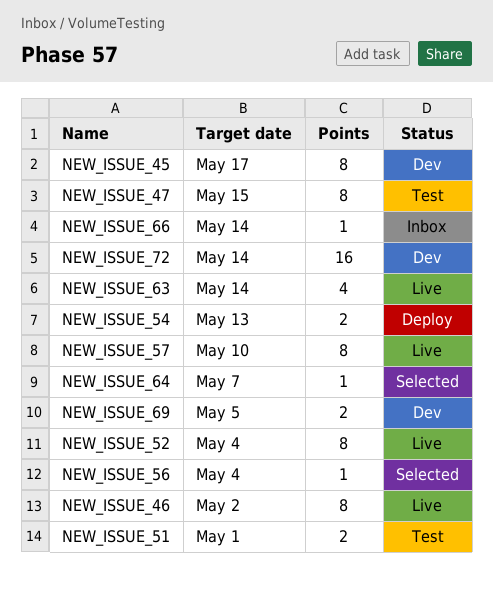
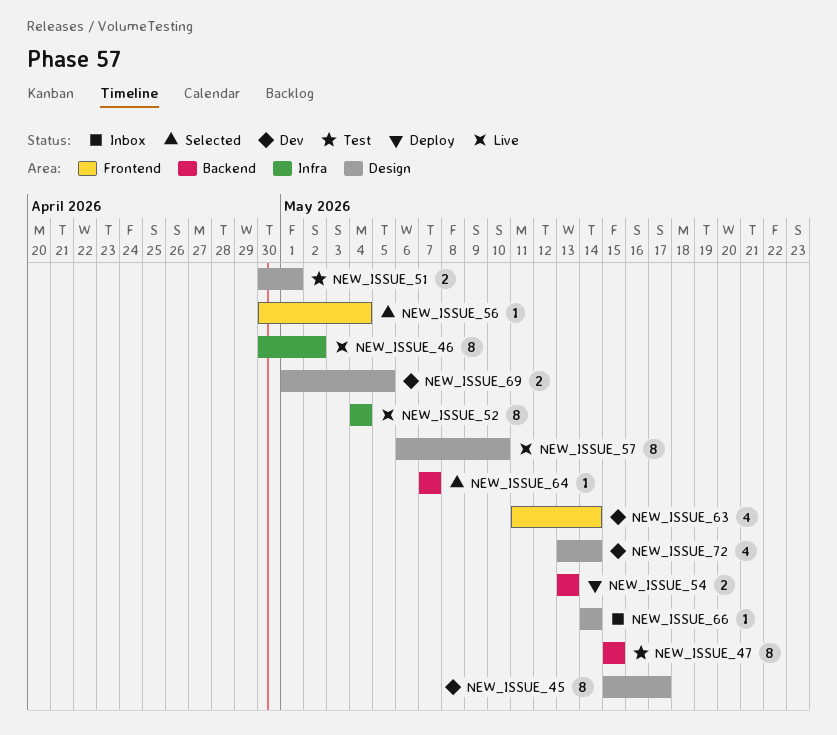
NEW_ISSUE_63, status: Live -> Dev
NEW_ISSUE_72, estimate: 16 -> 4

